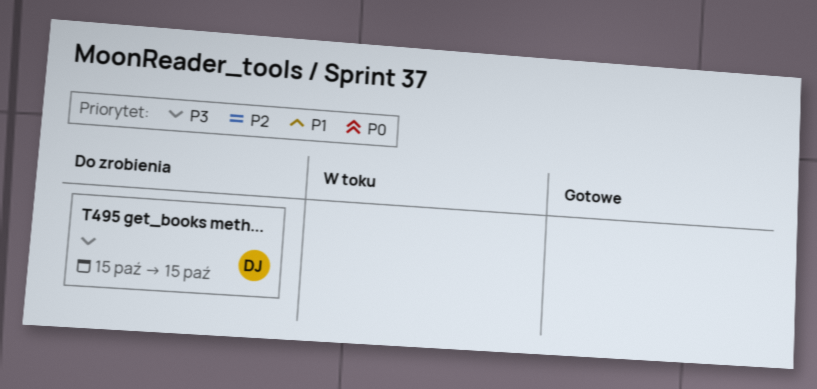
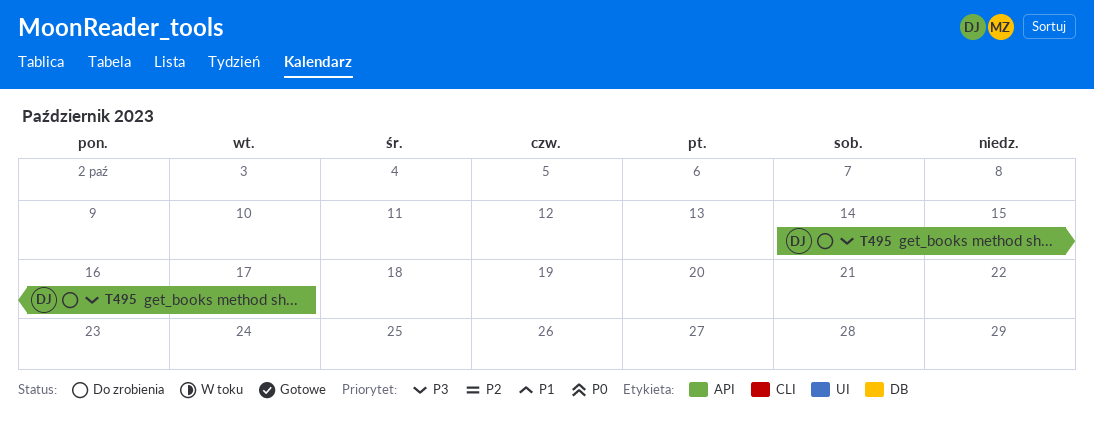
T495, start: Oct 15 -> Oct 14
T495, due: Oct 15 -> Oct 17

